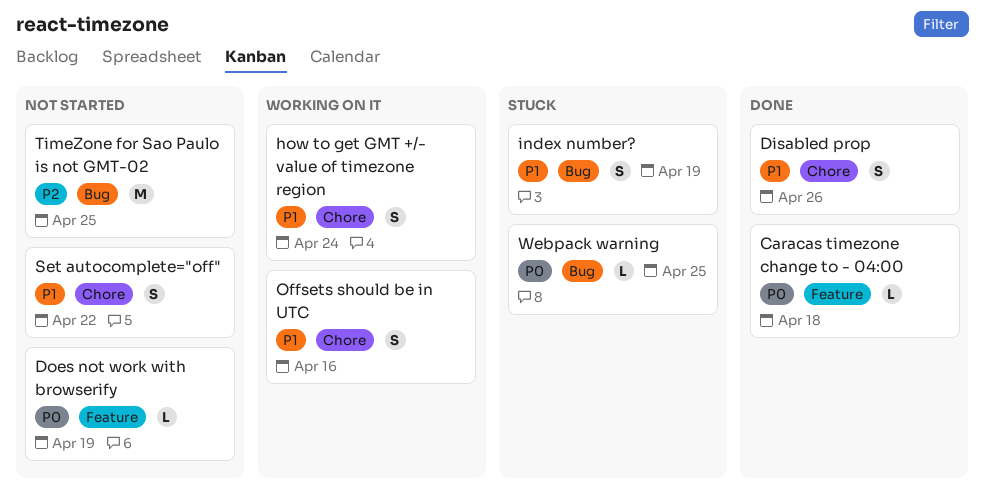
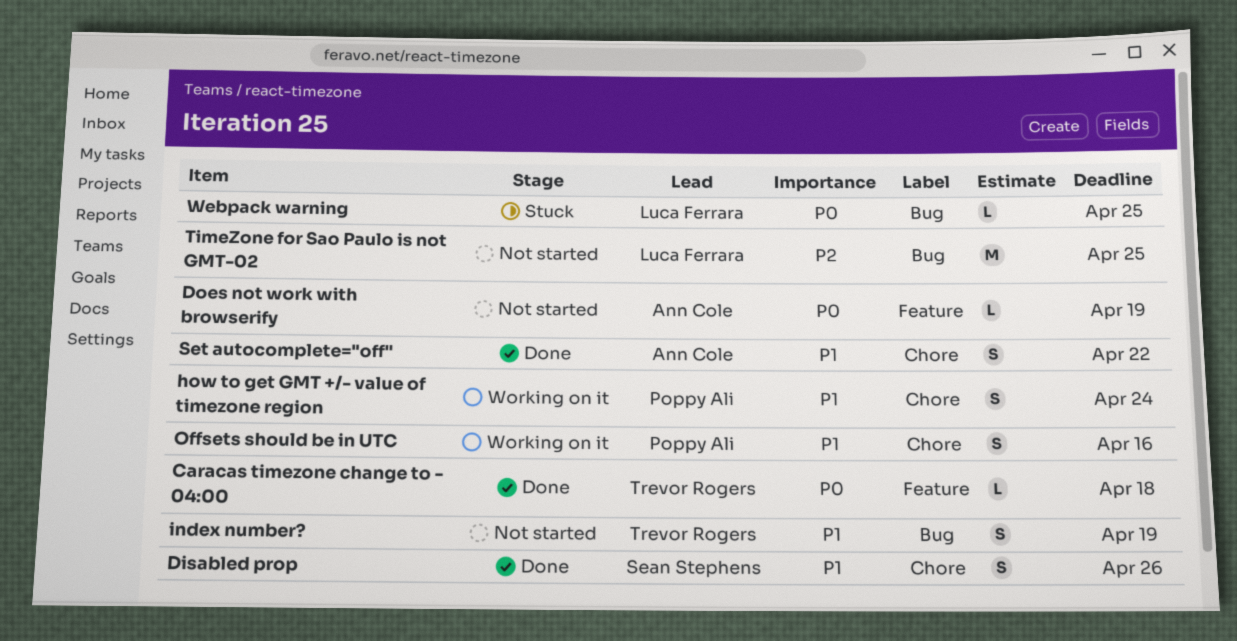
index number?, status: Stuck -> Not started
Set autocomplete="off", status: Not started -> Done

